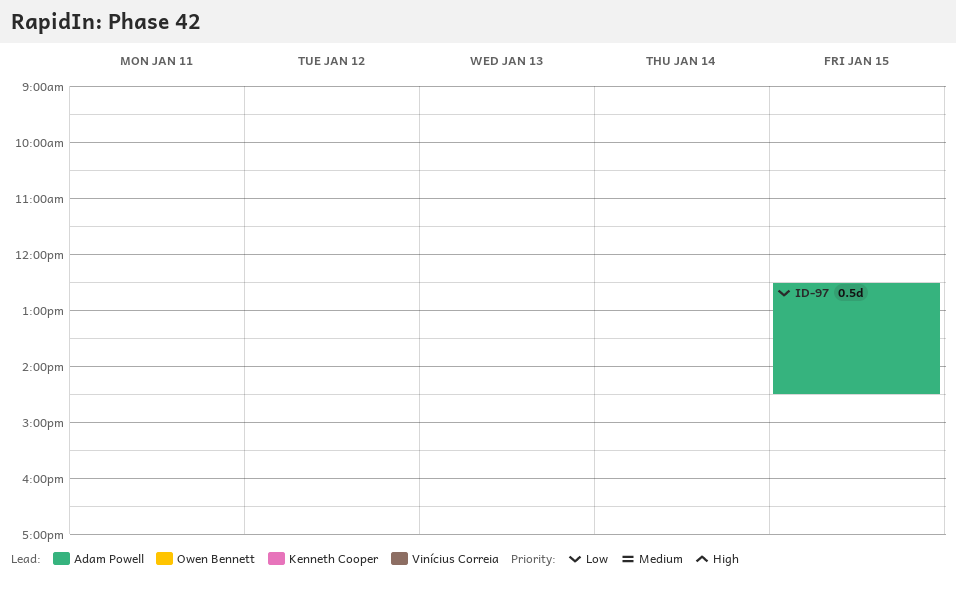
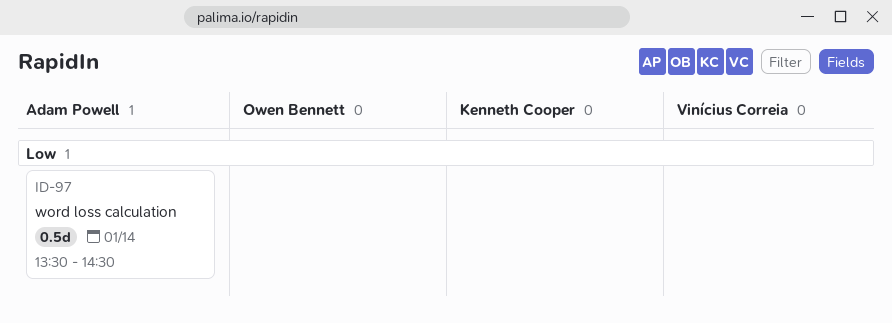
ID-97, day: Jan 15 -> Jan 14
ID-97, begins: 12:30 -> 13:30

